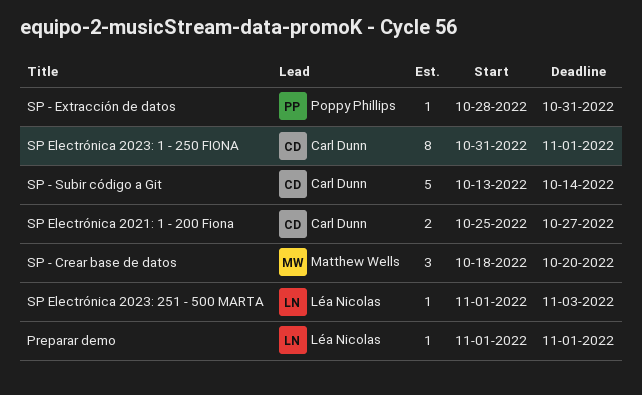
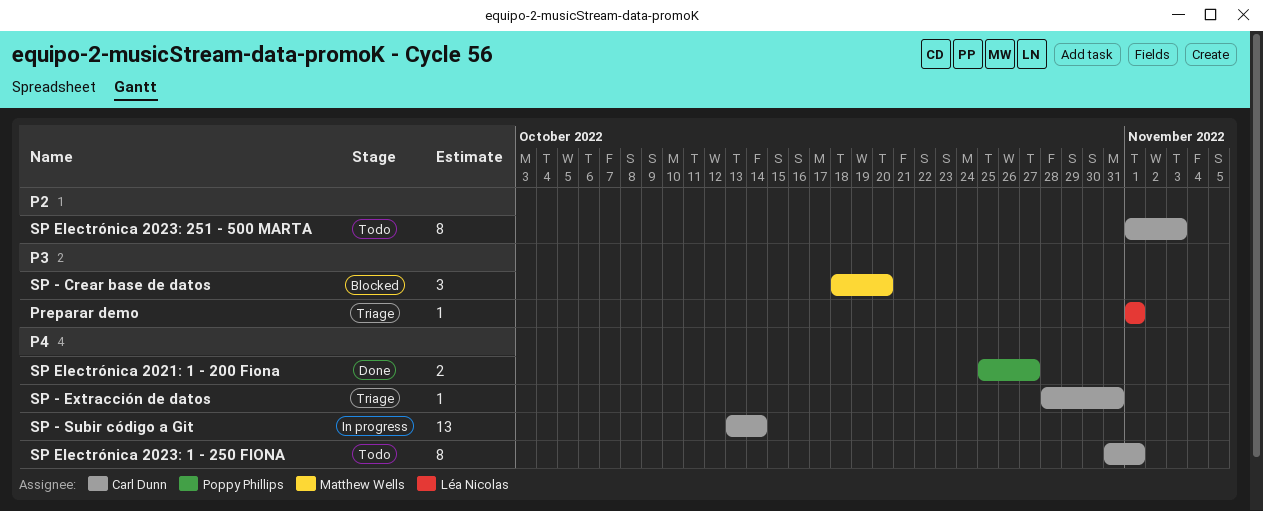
SP - Extracción de datos, owner: Poppy Phillips -> Carl Dunn
SP - Subir código a Git, estimate: 5 -> 13
SP Electrónica 2021: 1 - 200 Fiona, owner: Carl Dunn -> Poppy Phillips
SP Electrónica 2023: 251 - 500 MARTA, owner: Léa Nicolas -> Carl Dunn
SP Electrónica 2023: 251 - 500 MARTA, estimate: 1 -> 8

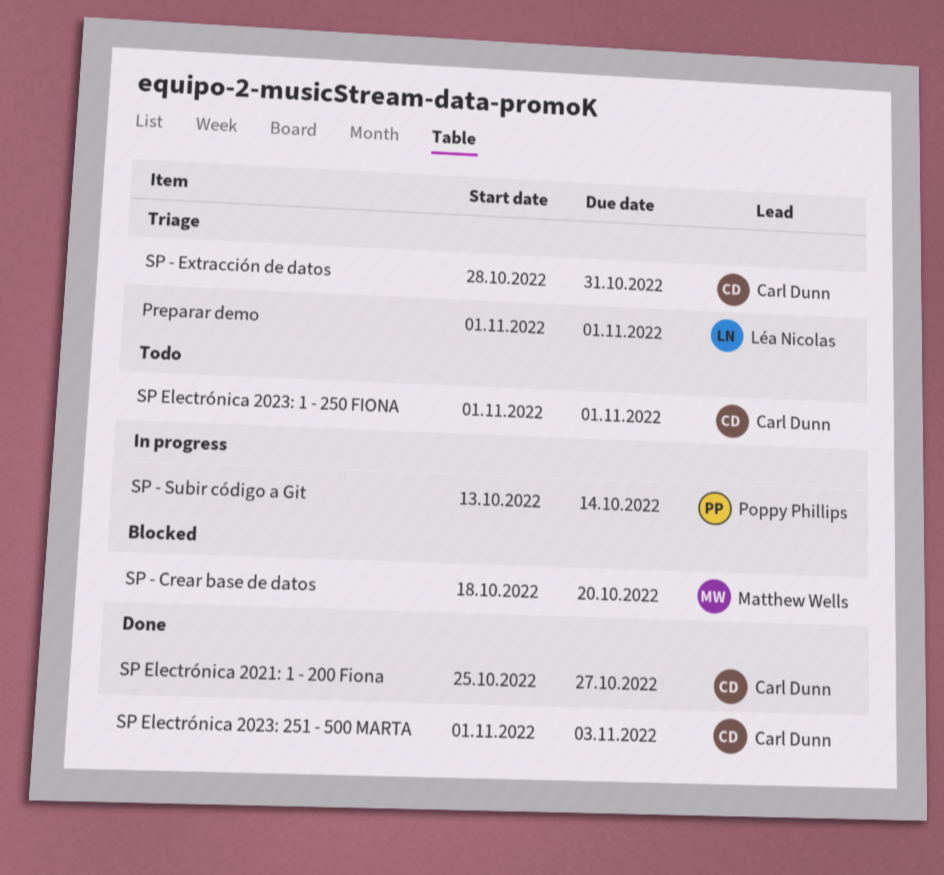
SP - Subir código a Git, owner: Carl Dunn -> Poppy Phillips
SP Electrónica 2021: 1 - 200 Fiona, owner: Poppy Phillips -> Carl Dunn
SP Electrónica 2023: 1 - 250 FIONA, start: Oct 31 -> Nov 1
SP Electrónica 2023: 251 - 500 MARTA, status: Todo -> Done

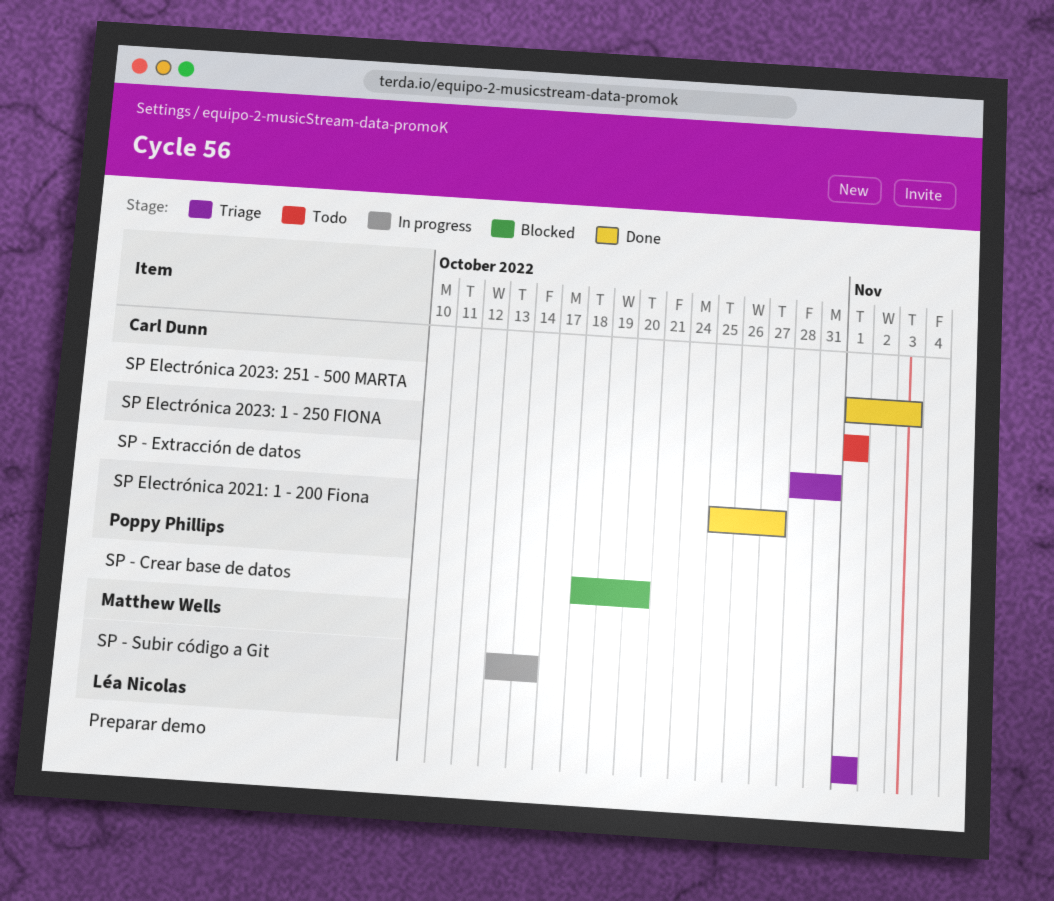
SP - Crear base de datos, owner: Matthew Wells -> Poppy Phillips
SP - Subir código a Git, owner: Poppy Phillips -> Matthew Wells

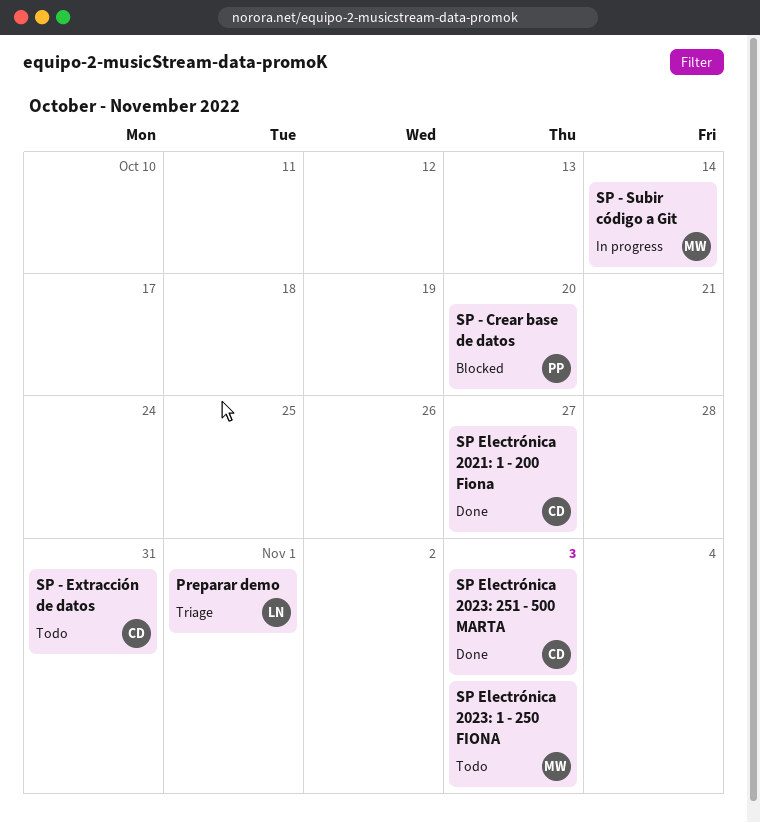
SP - Extracción de datos, status: Triage -> Todo
SP Electrónica 2023: 1 - 250 FIONA, owner: Carl Dunn -> Matthew Wells
SP Electrónica 2023: 1 - 250 FIONA, due: Nov 1 -> Nov 3

